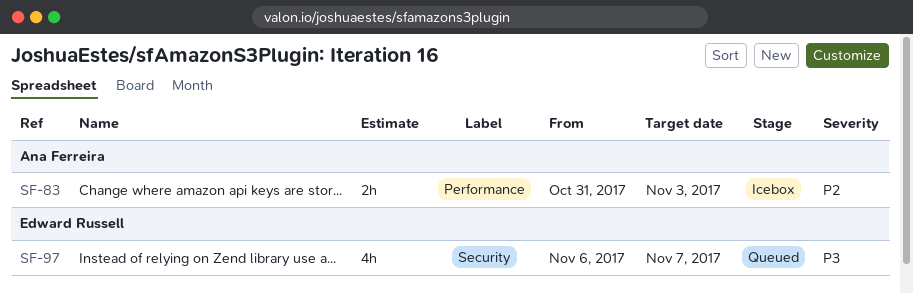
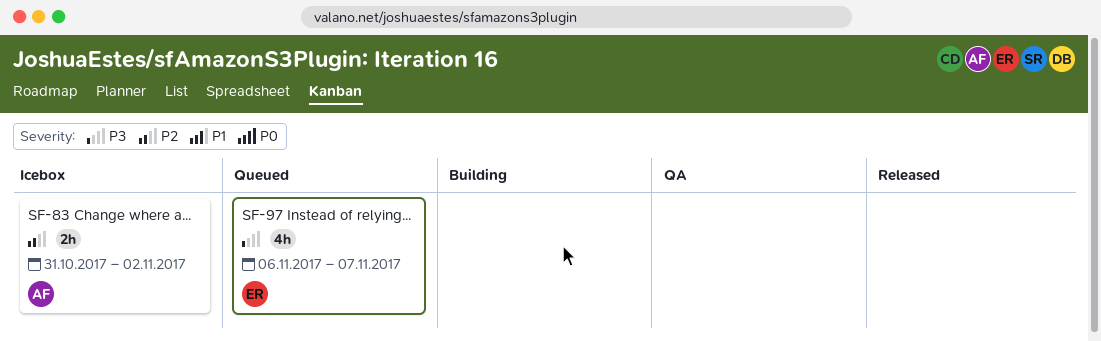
SF-83, due: Nov 3 -> Nov 2

